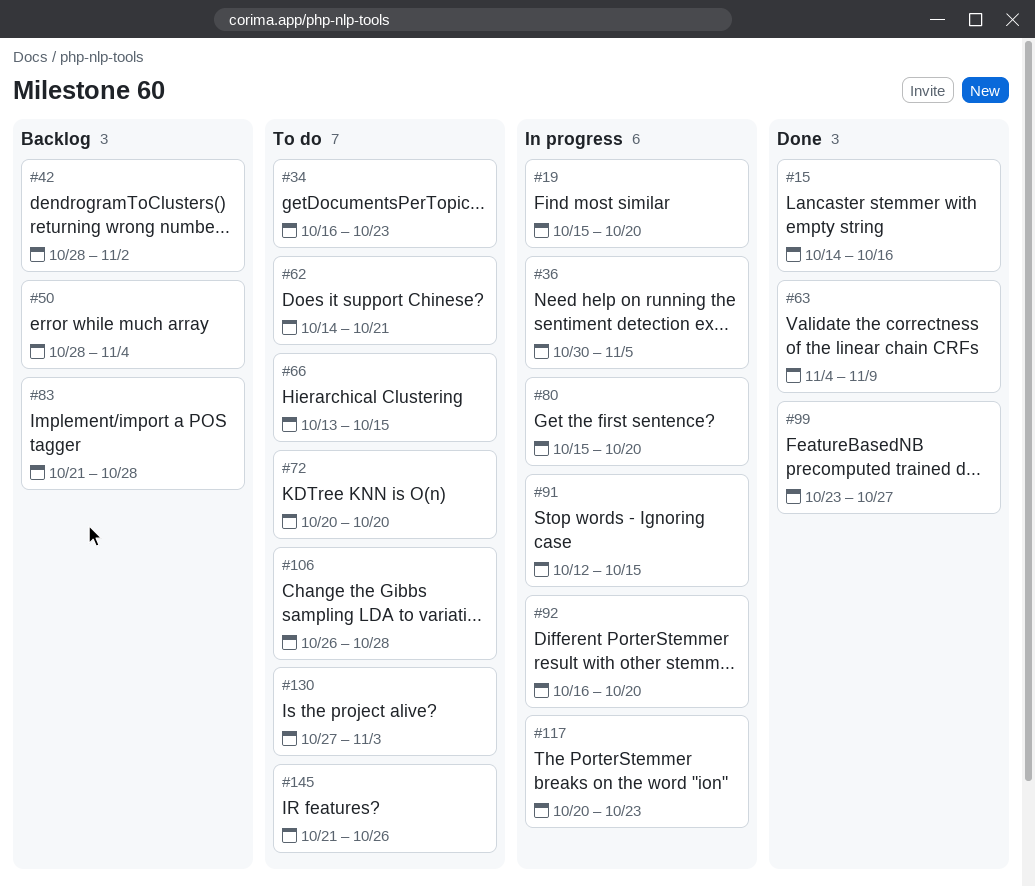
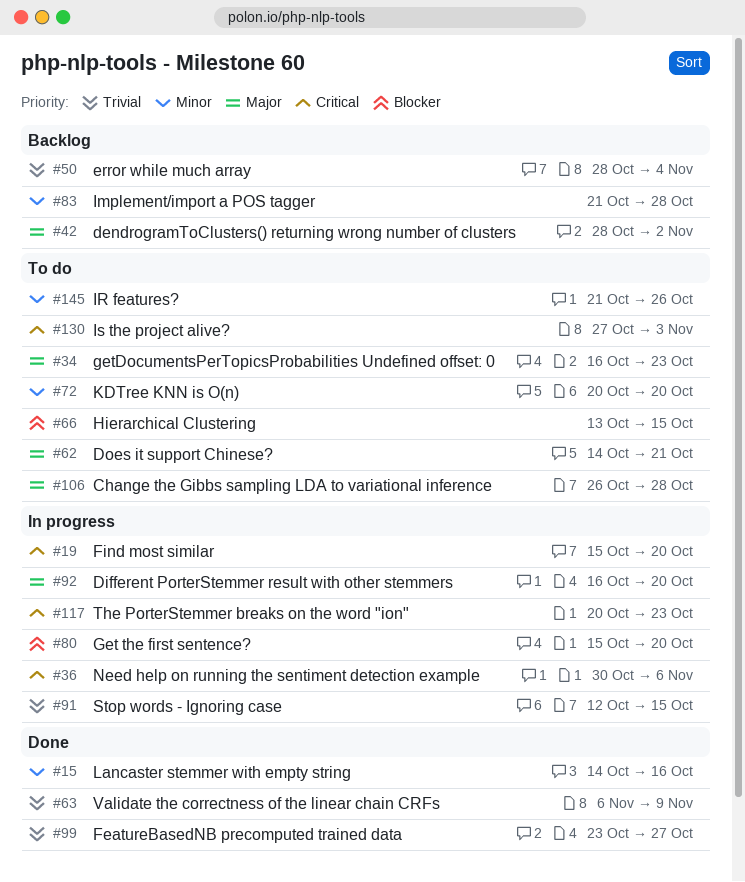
#36, due: Nov 5 -> Nov 6
#63, start: Nov 4 -> Nov 6

